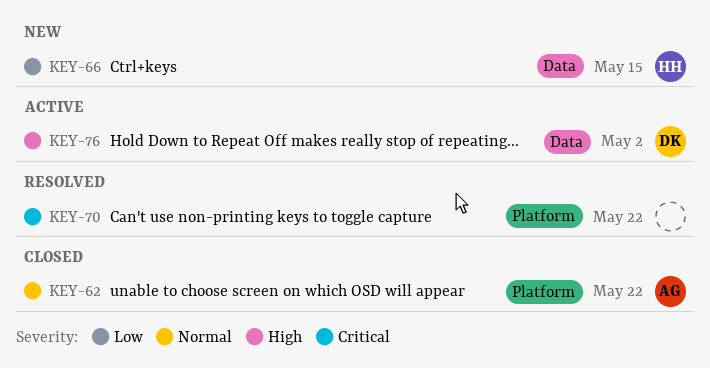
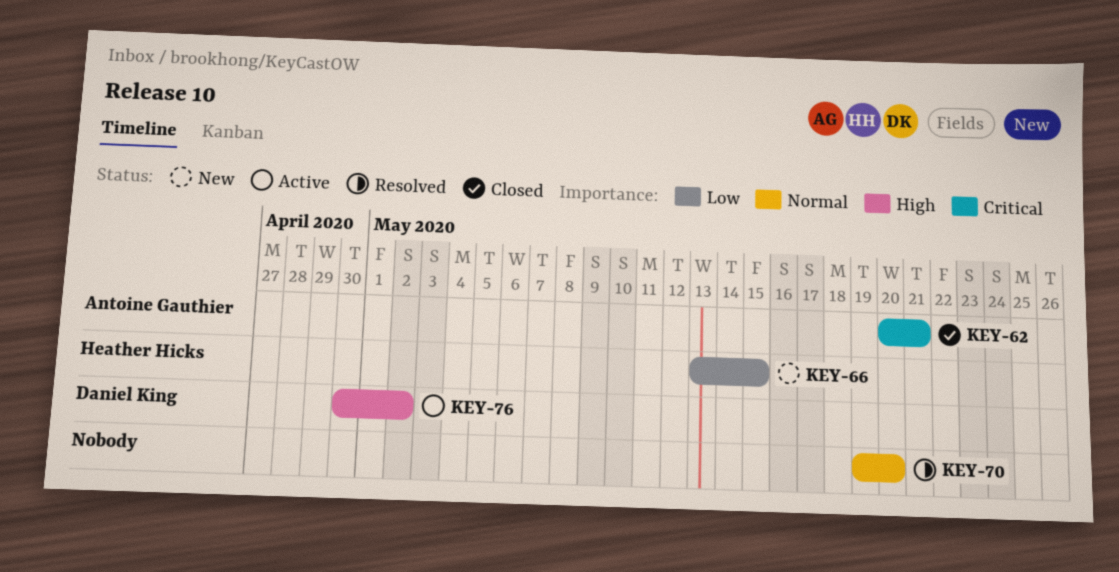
KEY-62, priority: Normal -> Critical
KEY-62, due: May 22 -> May 21
KEY-70, priority: Critical -> Normal
KEY-70, due: May 22 -> May 20

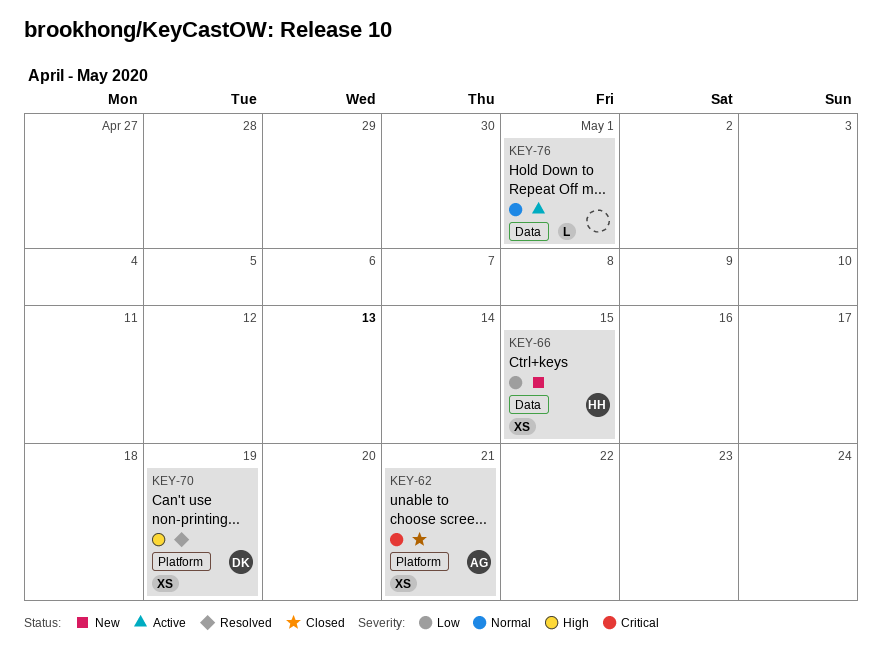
KEY-70, owner: none -> Daniel King
KEY-70, priority: Normal -> High
KEY-70, due: May 20 -> May 19
KEY-76, owner: Daniel King -> none
KEY-76, priority: High -> Normal
KEY-76, due: May 2 -> May 1

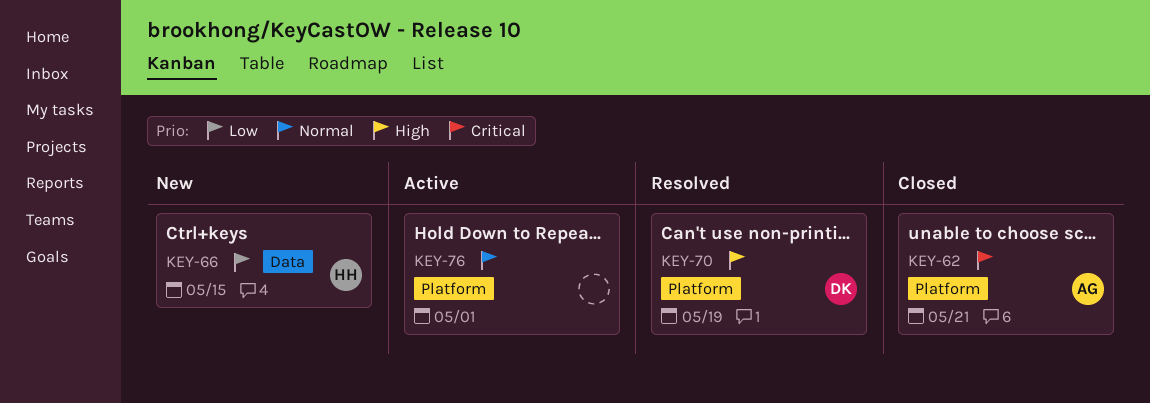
KEY-76, label: Data -> Platform

